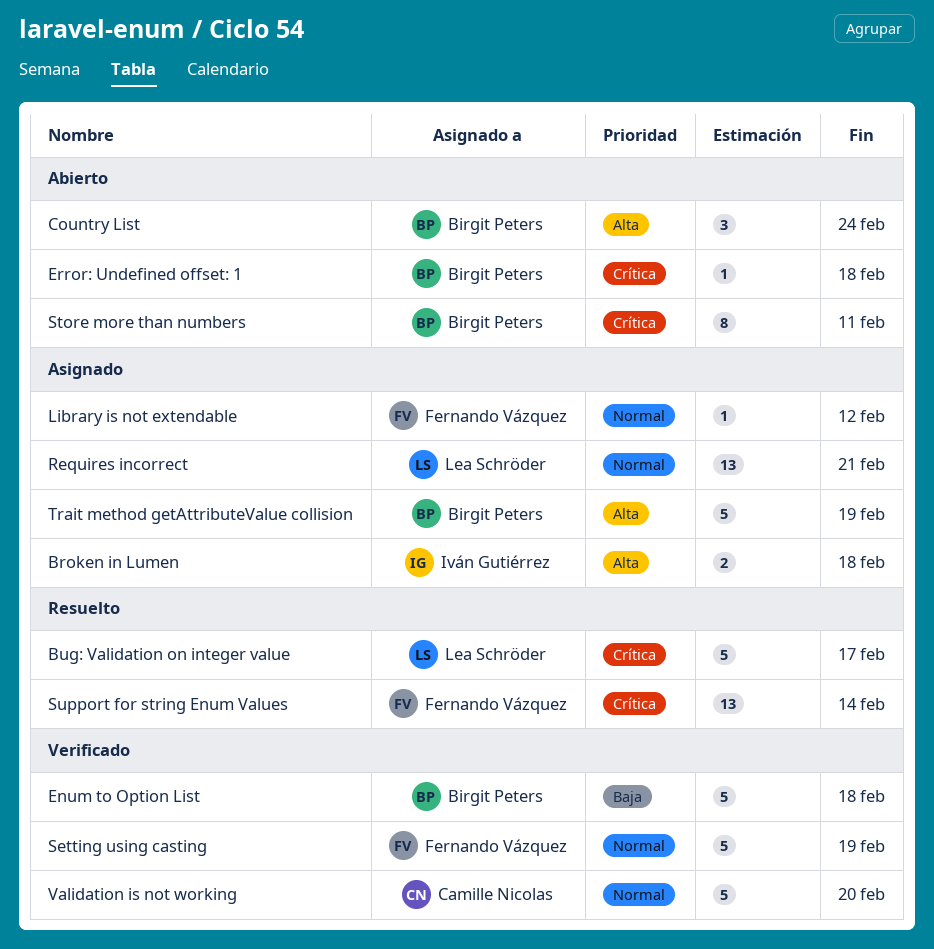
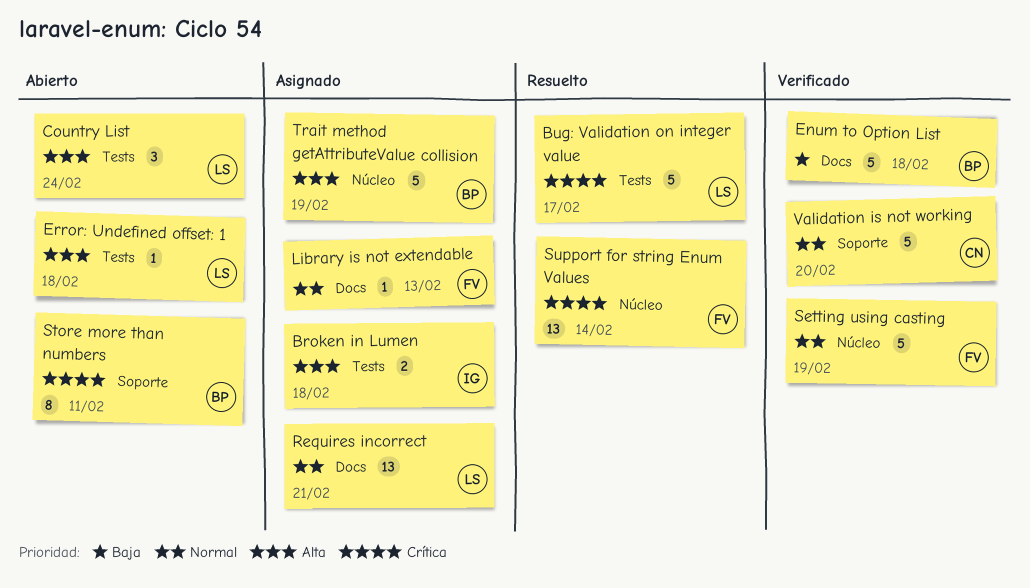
Country List, owner: Birgit Peters -> Lea Schröder
Error: Undefined offset: 1, owner: Birgit Peters -> Lea Schröder
Error: Undefined offset: 1, priority: Crítica -> Alta
Library is not extendable, due: Feb 12 -> Feb 13

